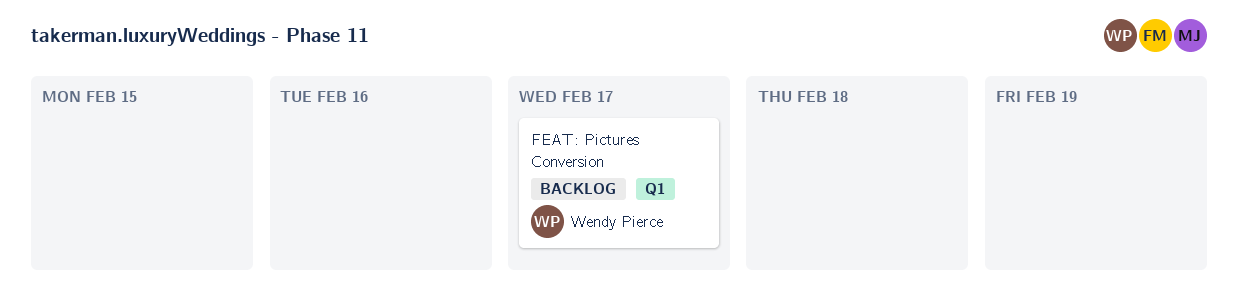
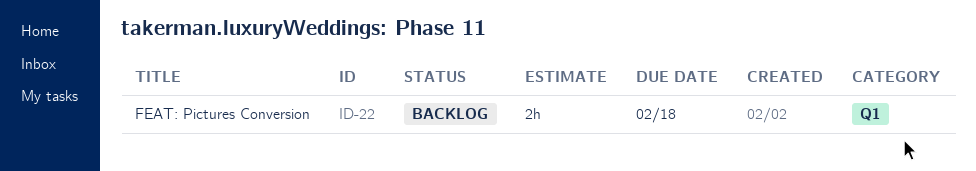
FEAT: Pictures Conversion, due: Feb 17 -> Feb 18

